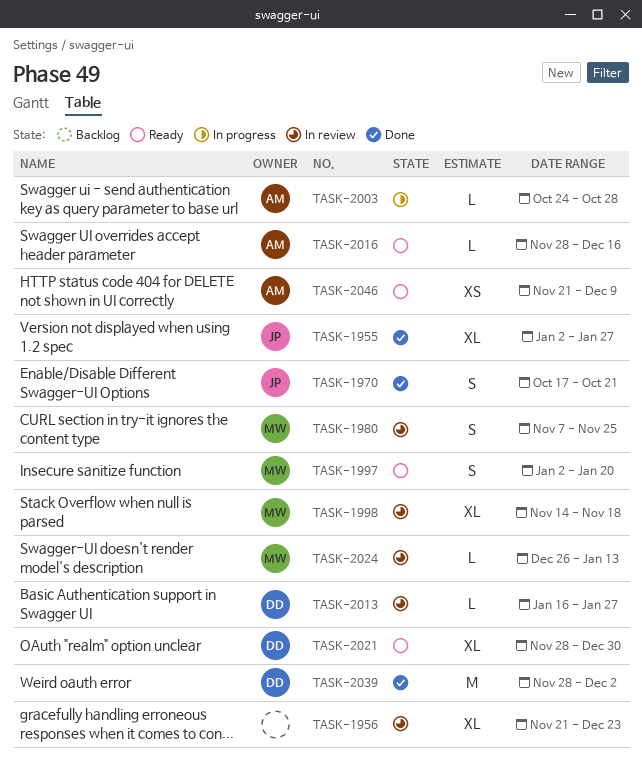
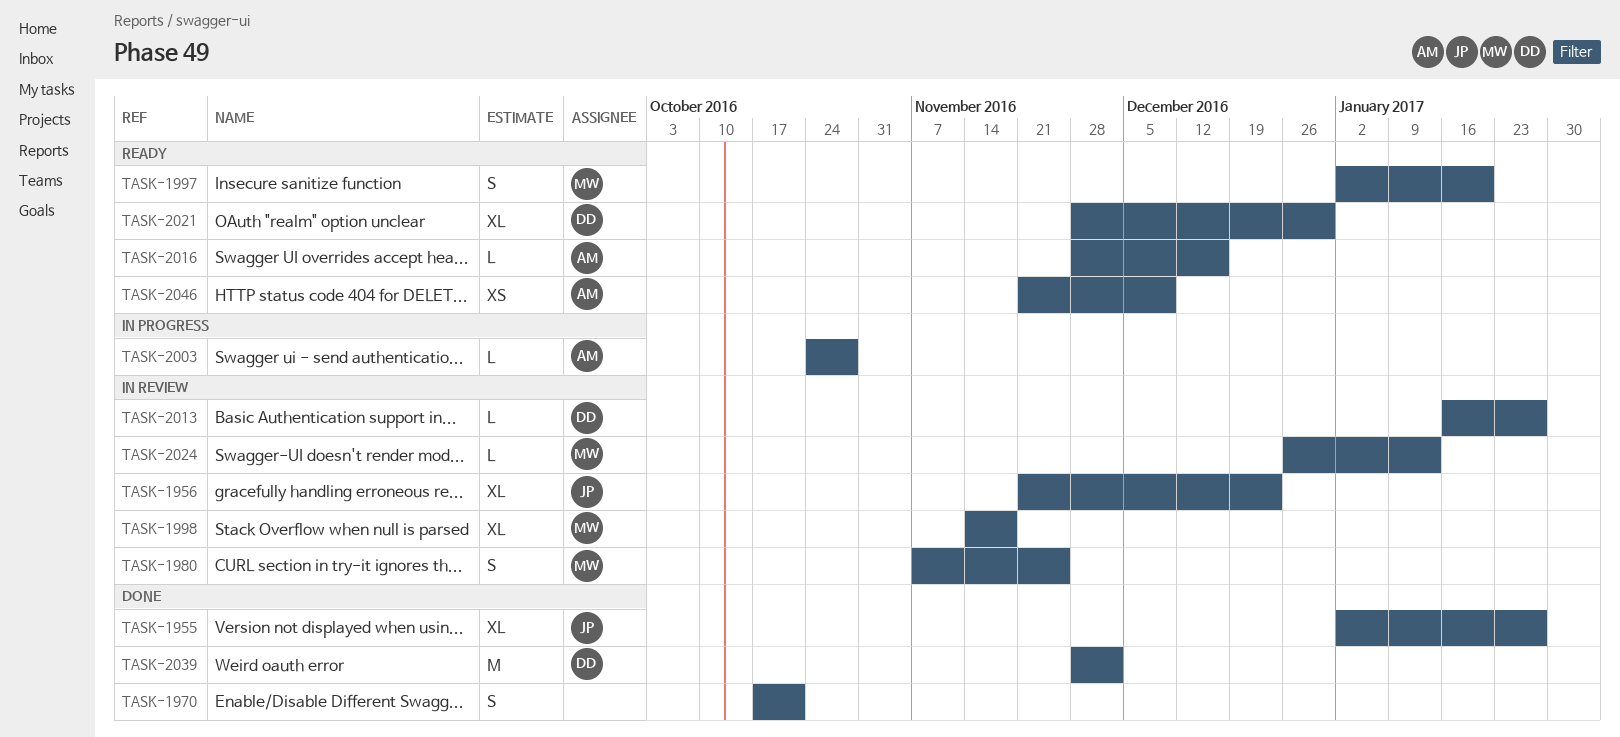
TASK-1956, owner: none -> JP
TASK-1970, owner: JP -> none

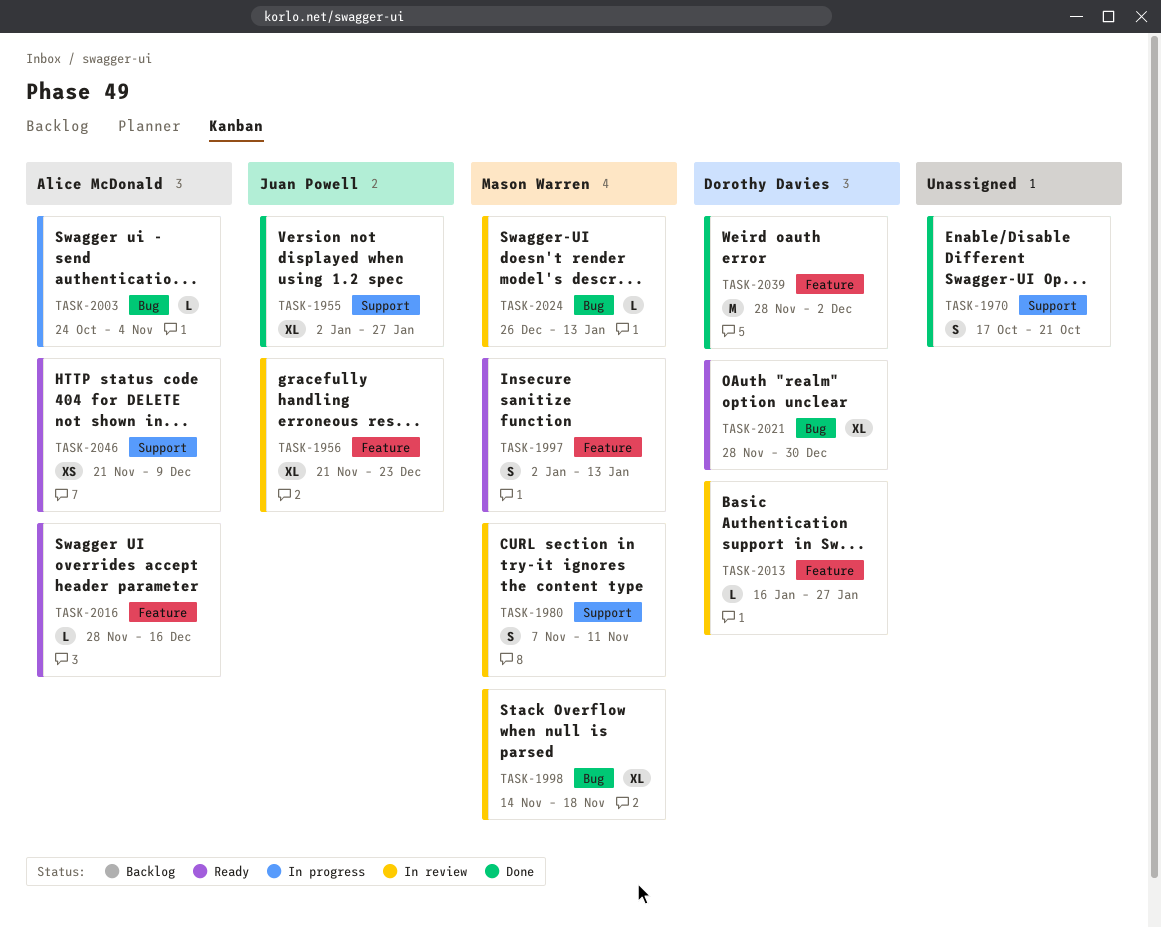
TASK-1980, due: Nov 25 -> Nov 11
TASK-1997, due: Jan 20 -> Jan 13
TASK-2003, due: Oct 28 -> Nov 4

